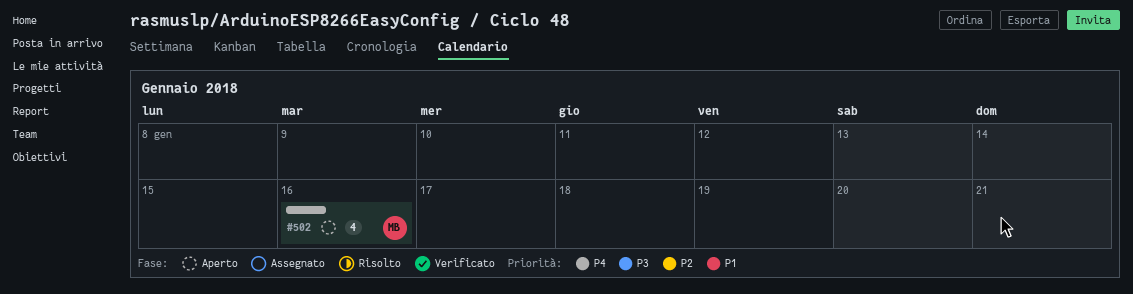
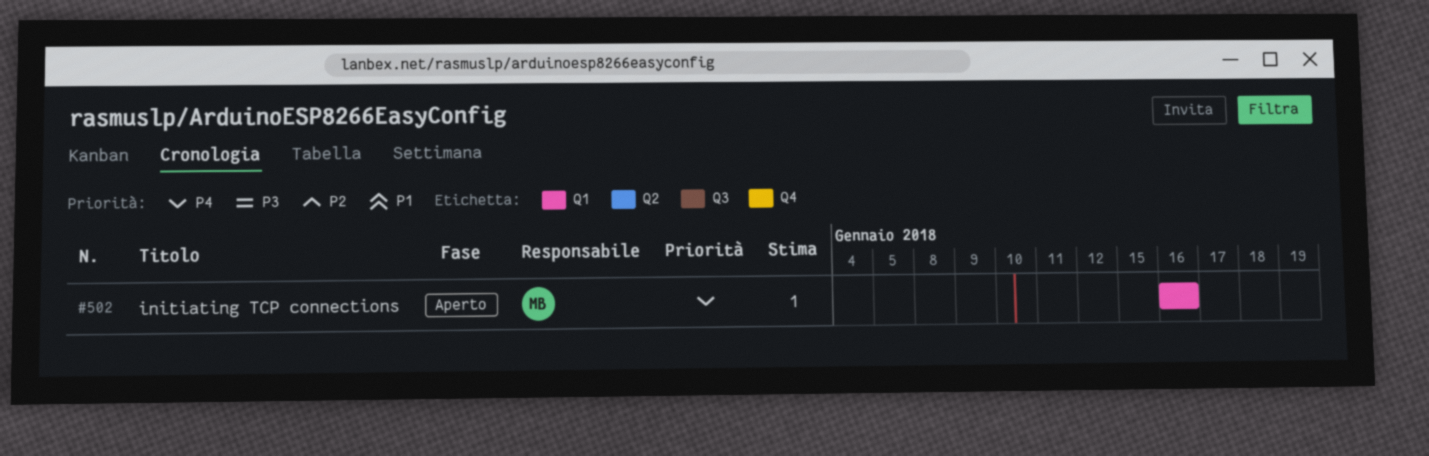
#502, estimate: 4 -> 1

